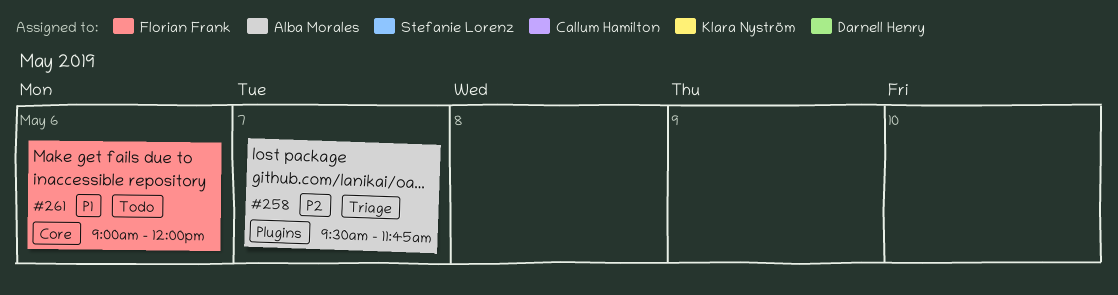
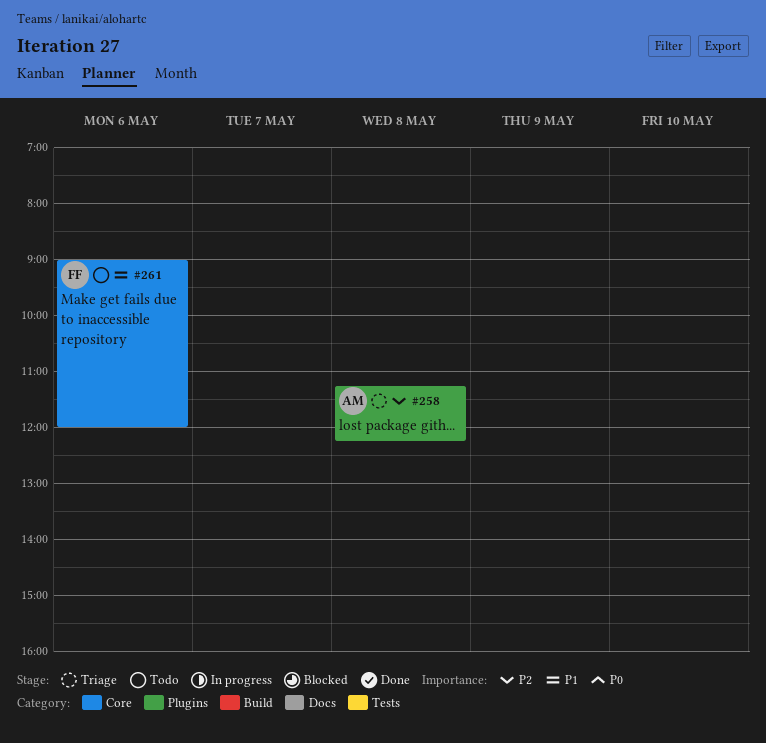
#258, day: May 7 -> May 8
#258, begins: 09:30 -> 11:15
#258, ends: 11:45 -> 12:15

